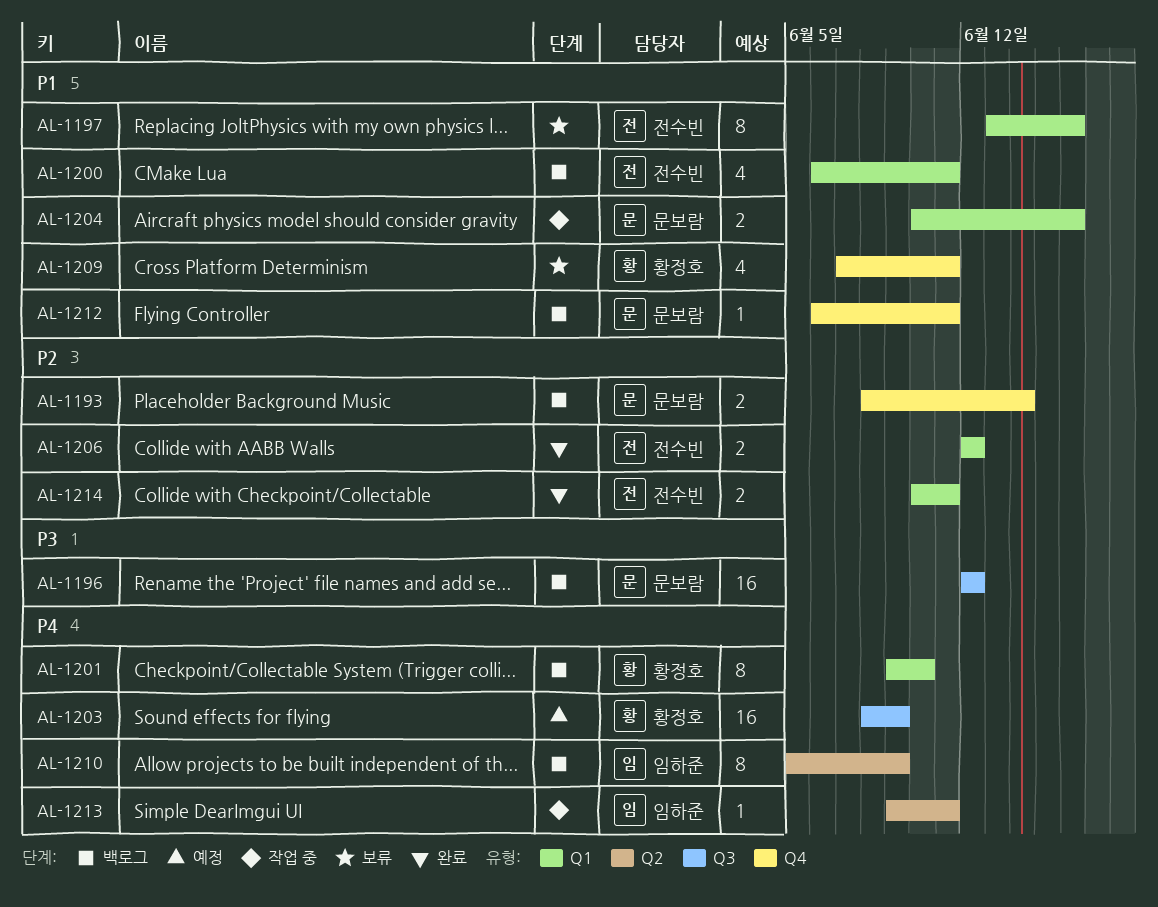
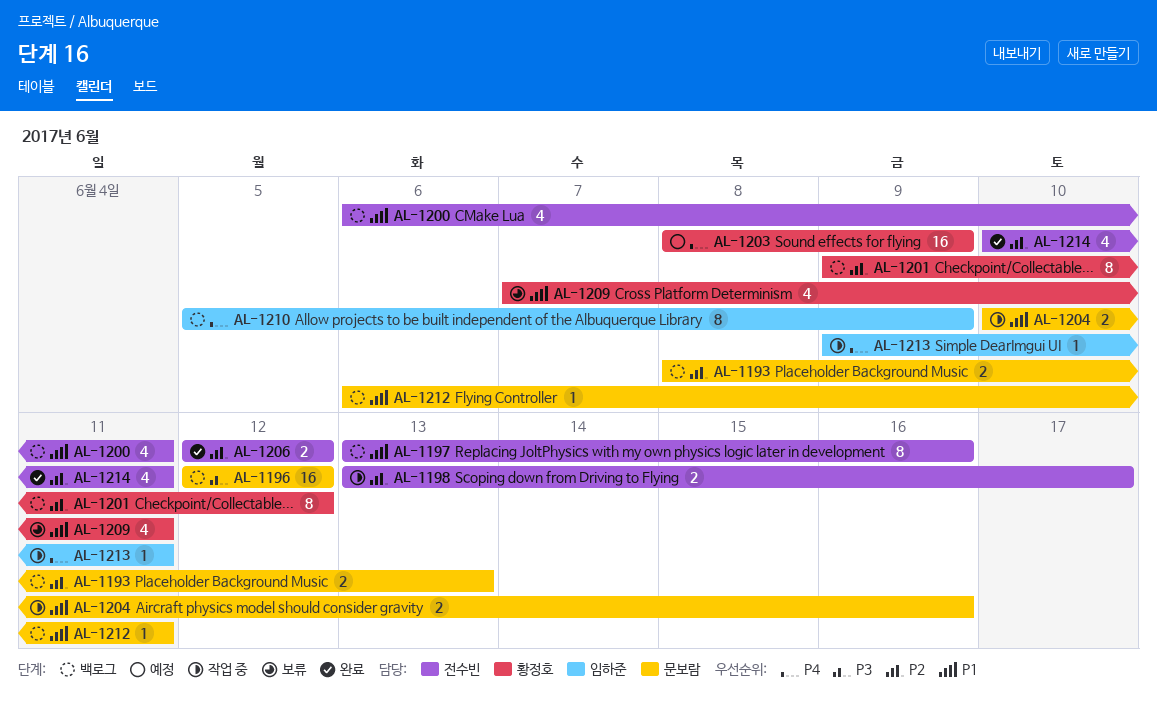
AL-1193, due: Jun 14 -> Jun 13
AL-1197, status: 보류 -> 백로그
AL-1198: none -> present
AL-1201, priority: P4 -> P2
AL-1201, due: Jun 10 -> Jun 12
AL-1214, estimate: 2 -> 4

